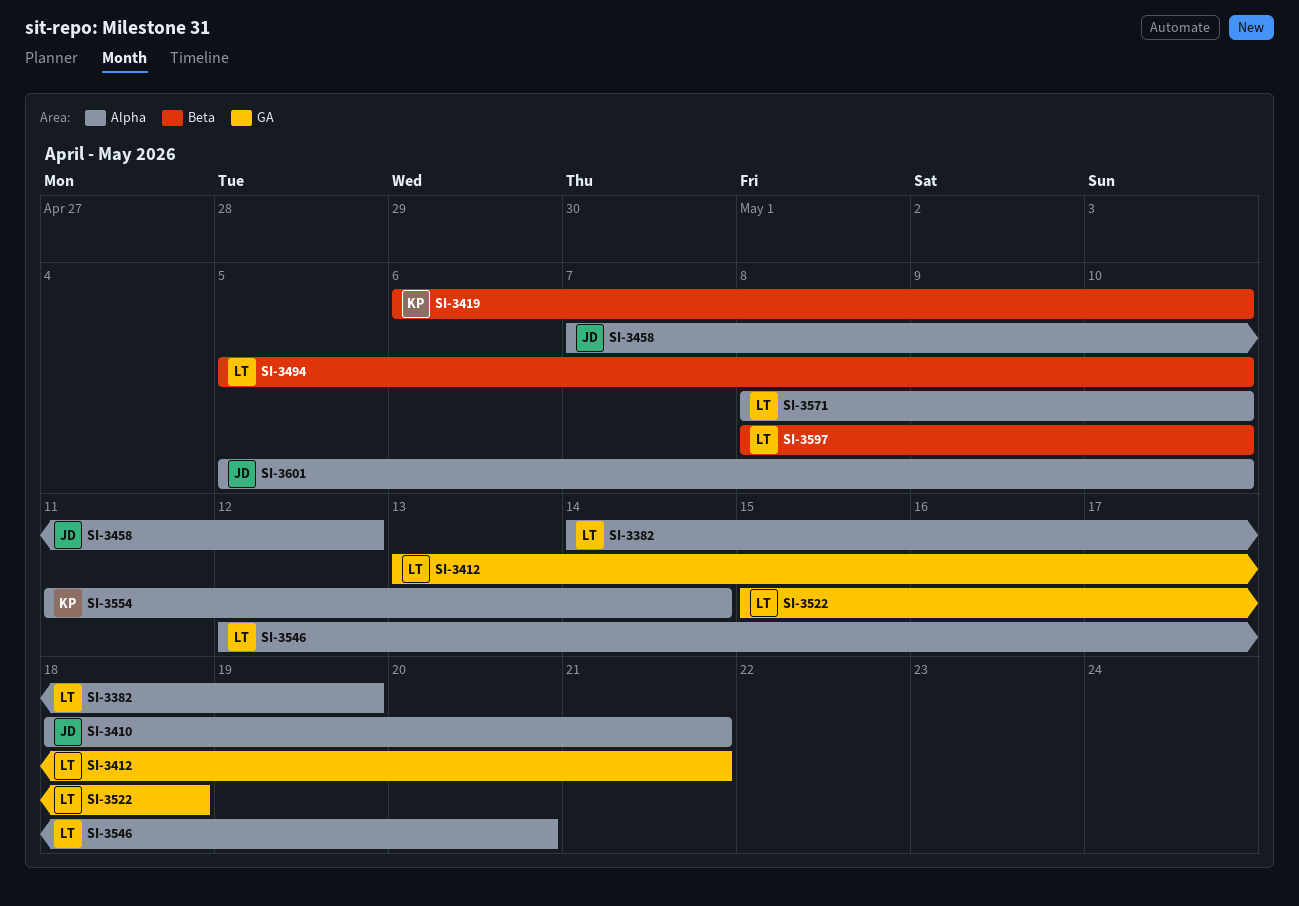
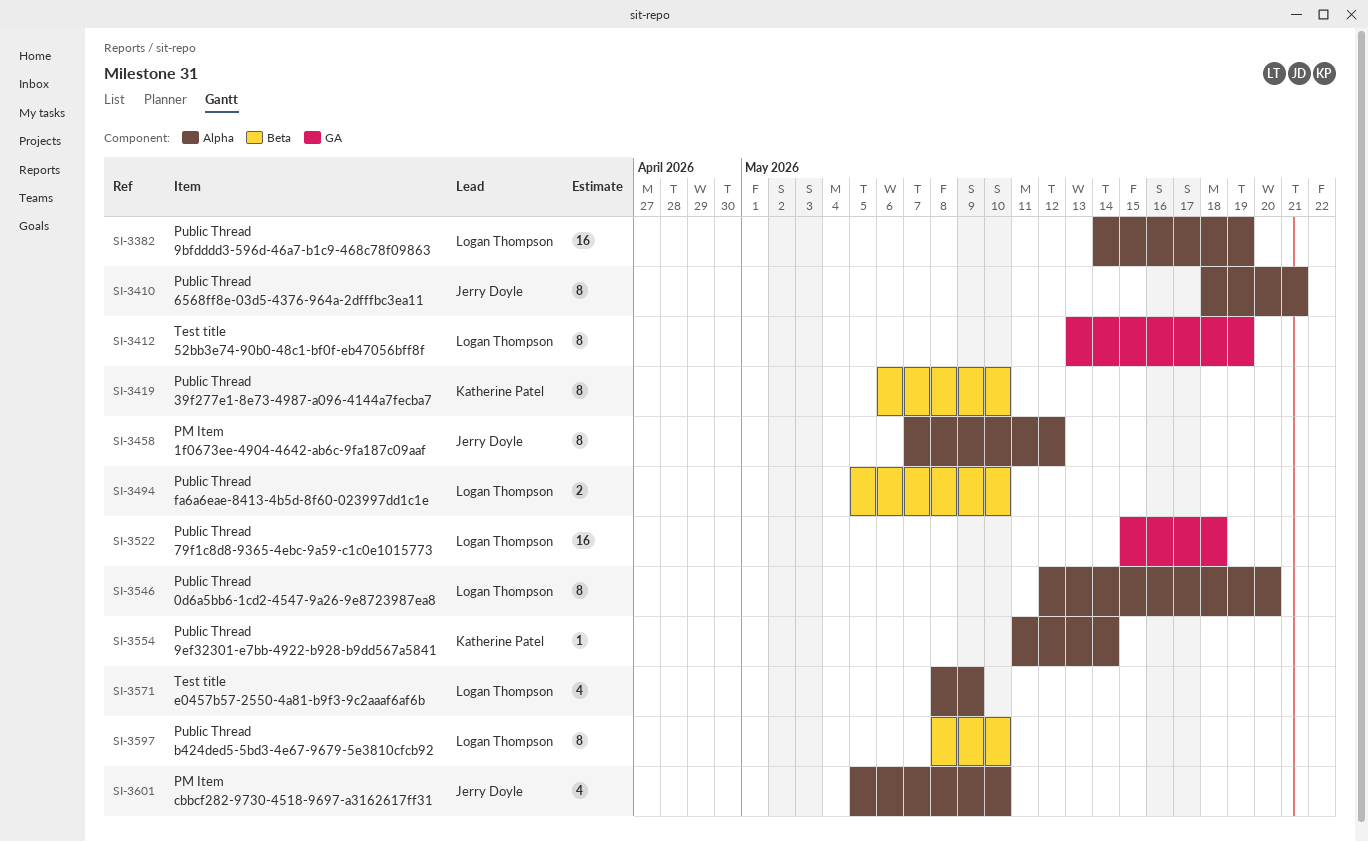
SI-3412, due: May 21 -> May 19
SI-3571, due: May 10 -> May 9

